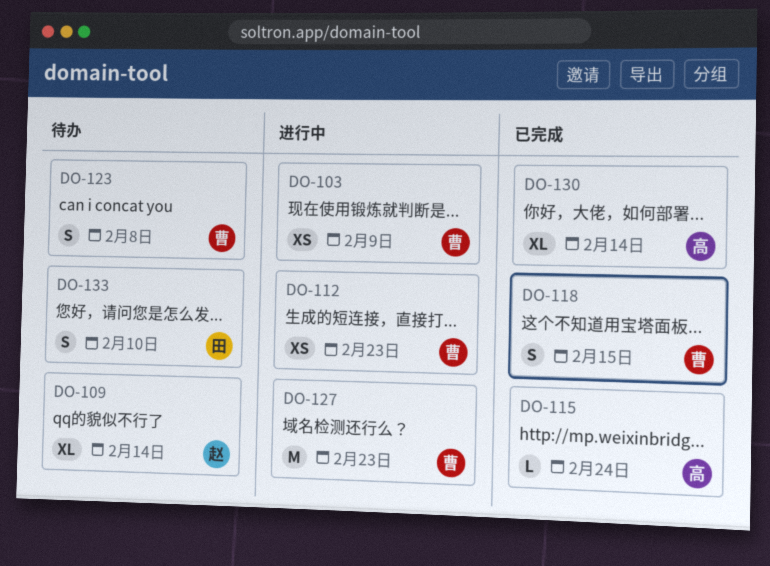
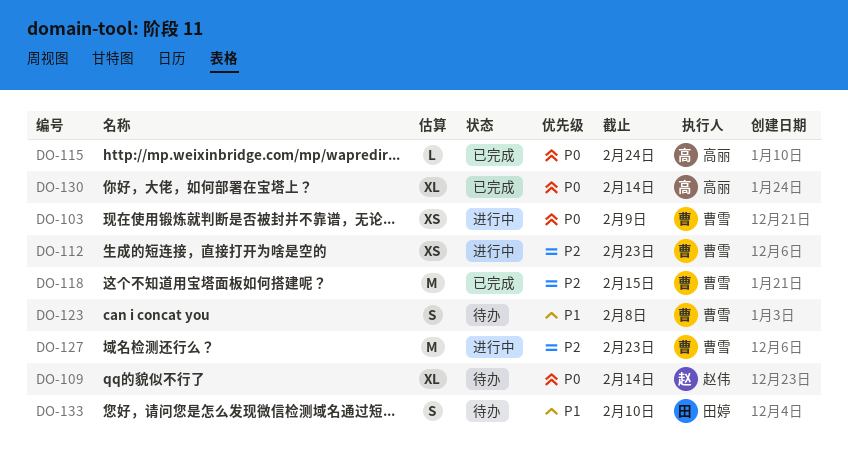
DO-118, estimate: S -> M

